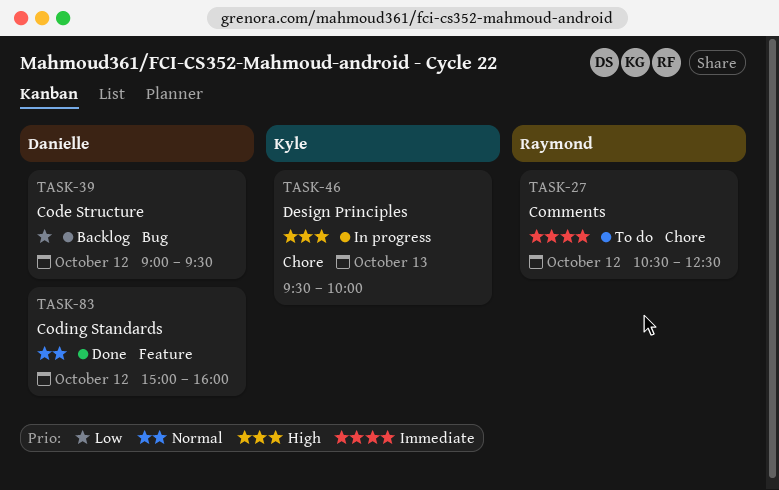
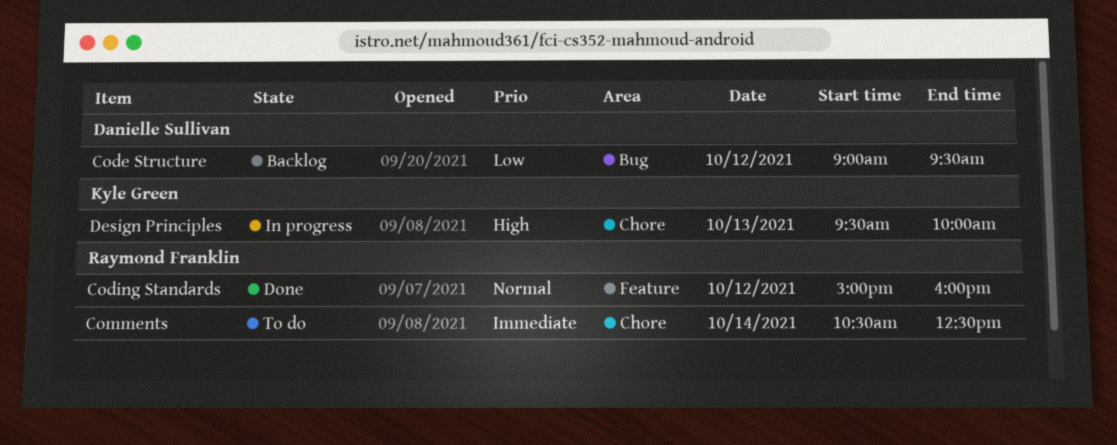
Coding Standards, owner: Danielle Sullivan -> Raymond Franklin
Comments, day: Oct 12 -> Oct 14

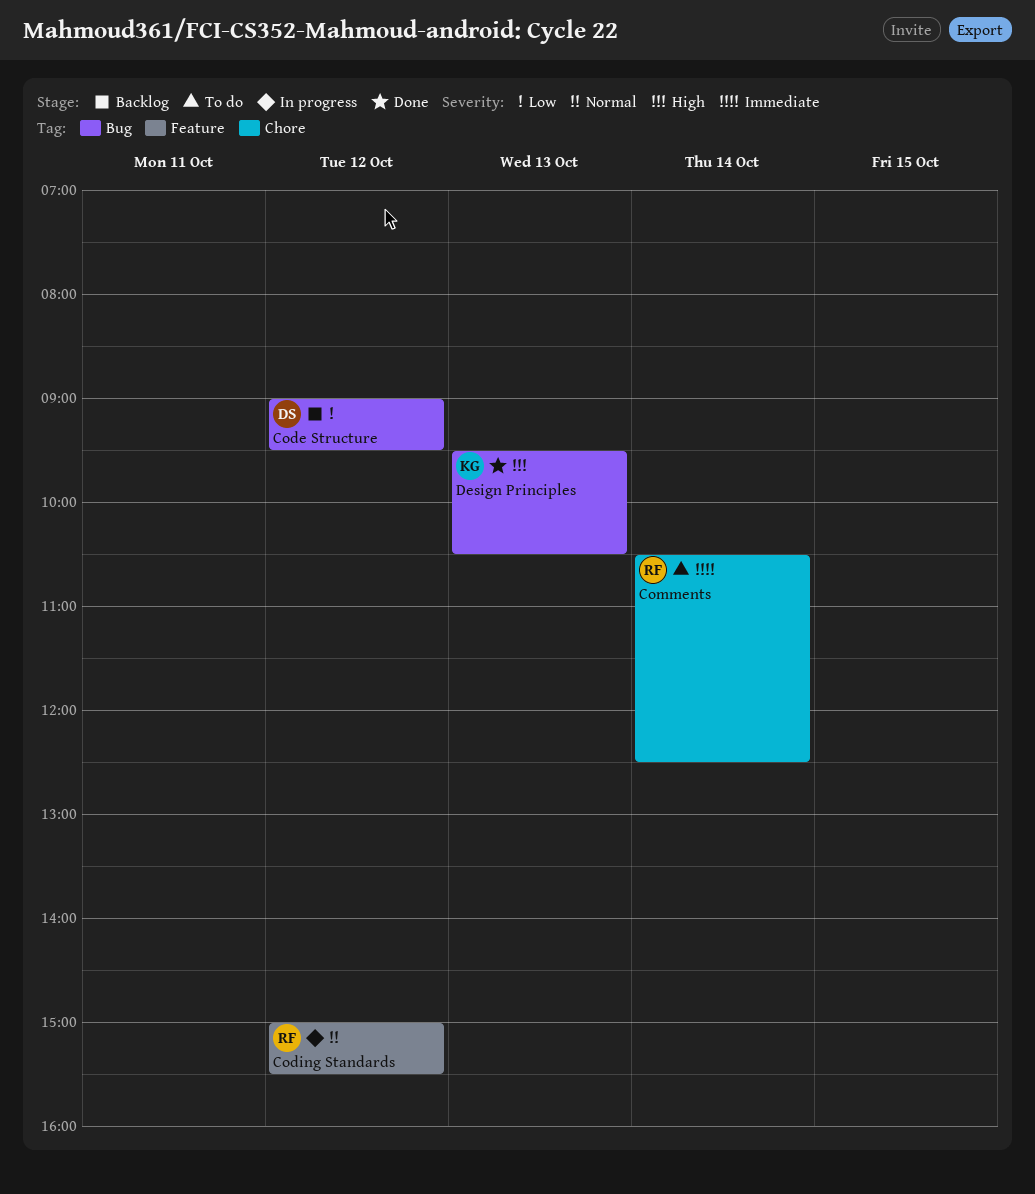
Coding Standards, status: Done -> In progress
Coding Standards, ends: 16:00 -> 15:30
Design Principles, status: In progress -> Done
Design Principles, label: Chore -> Bug
Design Principles, ends: 10:00 -> 10:30

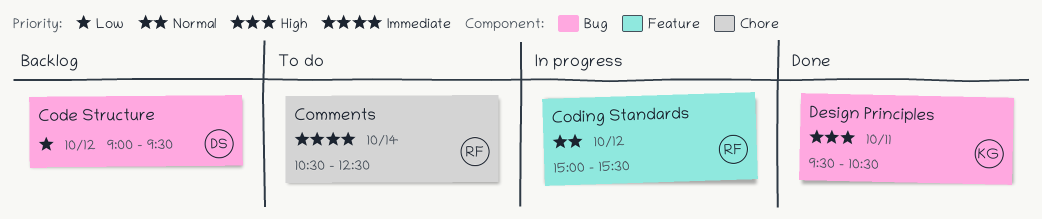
Design Principles, day: Oct 13 -> Oct 11

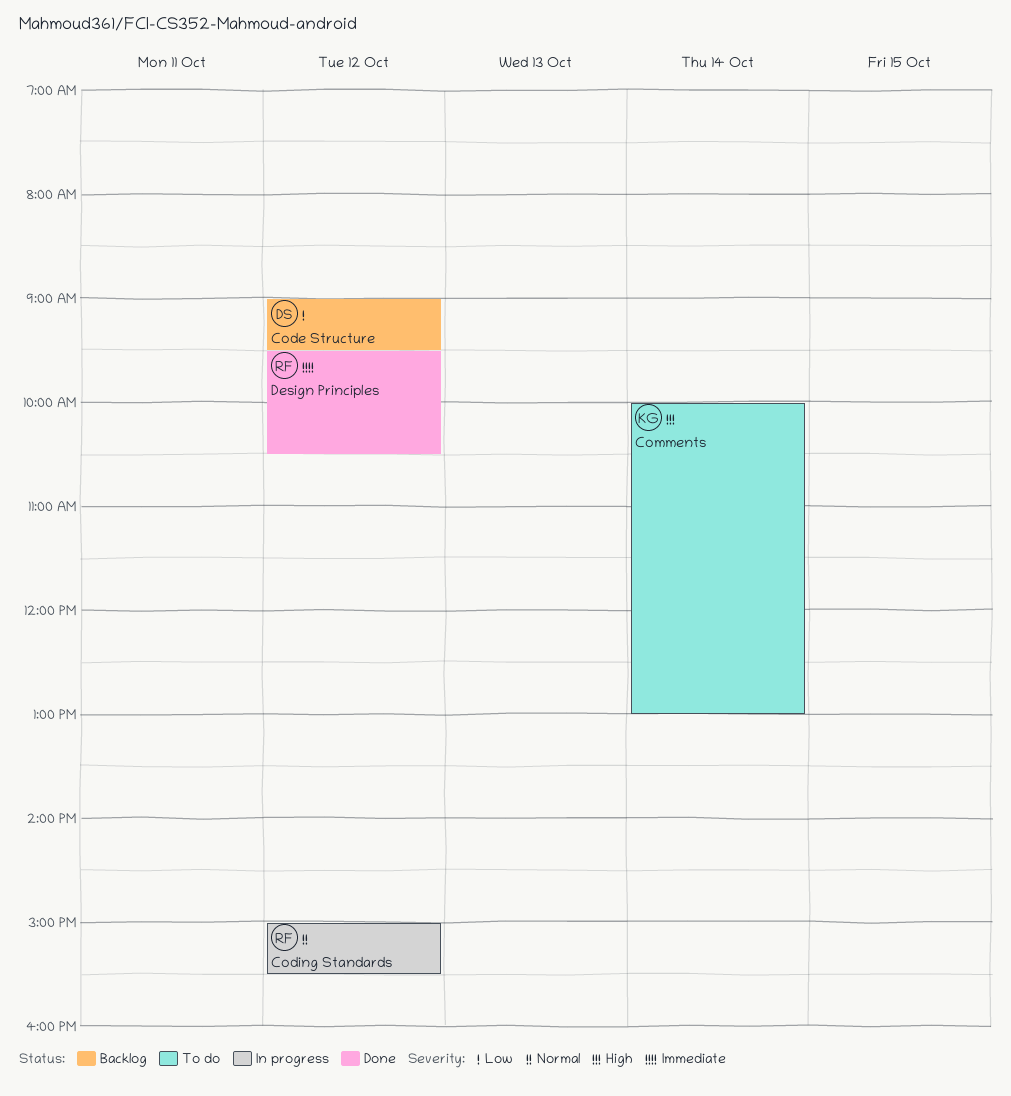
Comments, owner: RF -> KG
Comments, priority: Immediate -> High
Comments, begins: 10:30 -> 10:00
Comments, ends: 12:30 -> 13:00
Design Principles, owner: KG -> RF
Design Principles, priority: High -> Immediate
Design Principles, day: Oct 11 -> Oct 12

